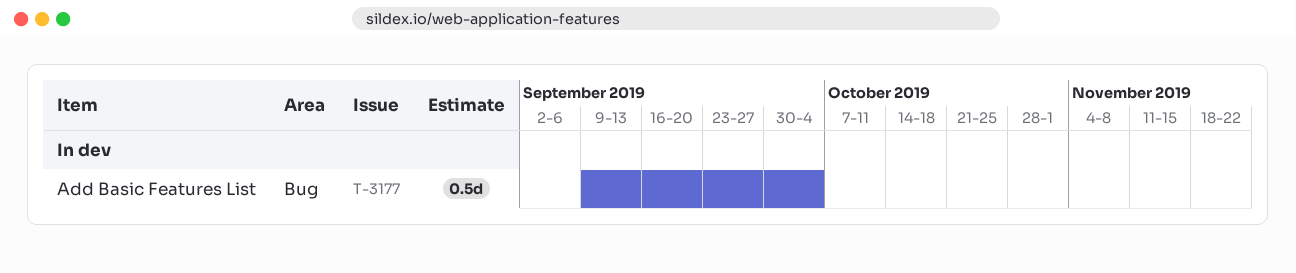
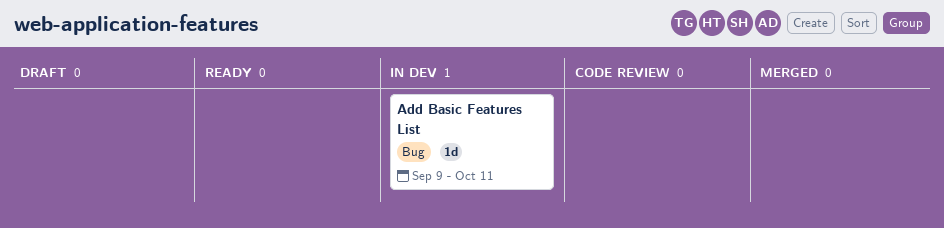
Add Basic Features List, estimate: 0.5d -> 1d
Add Basic Features List, due: Oct 4 -> Oct 11

